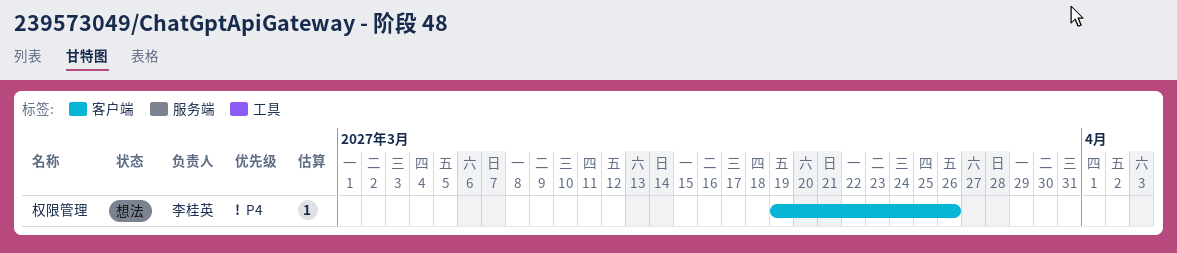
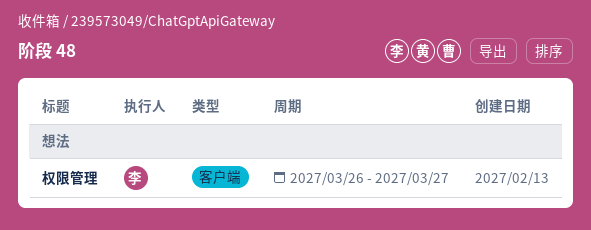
权限管理, start: Mar 19 -> Mar 26
权限管理, due: Mar 26 -> Mar 27

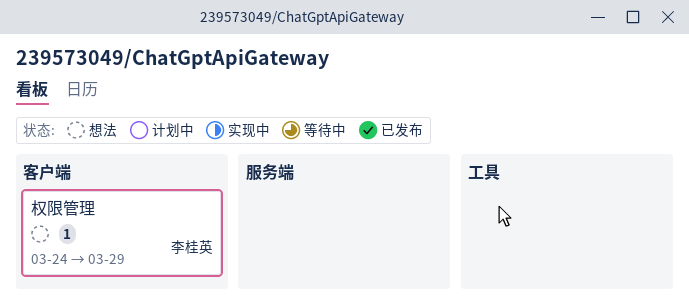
权限管理, start: Mar 26 -> Mar 24
权限管理, due: Mar 27 -> Mar 29

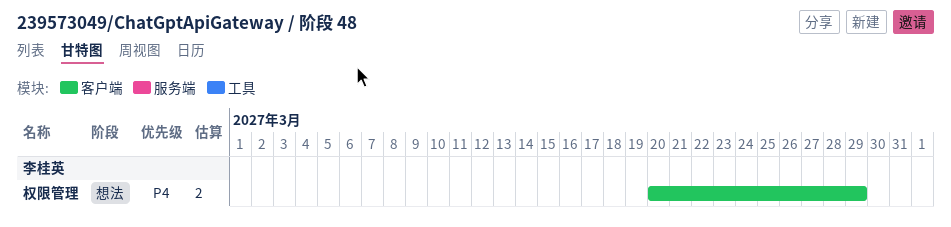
权限管理, estimate: 1 -> 2
权限管理, start: Mar 24 -> Mar 20

